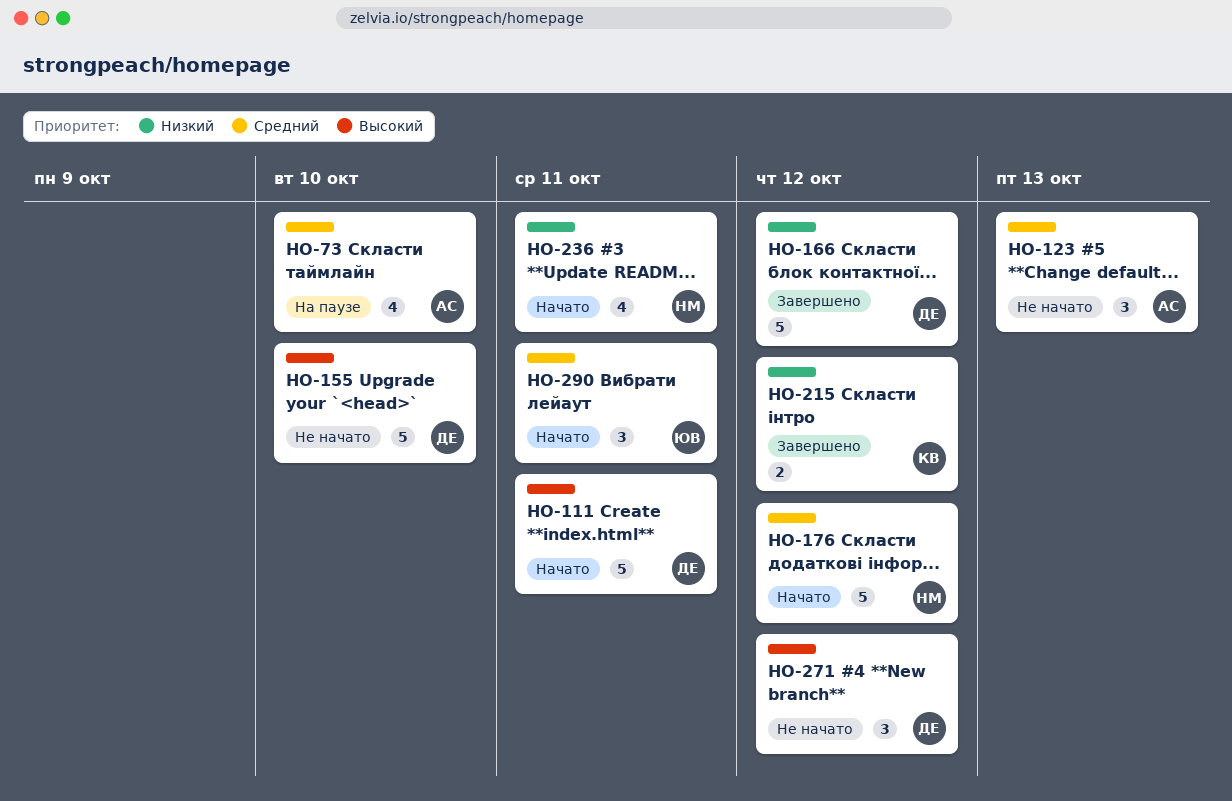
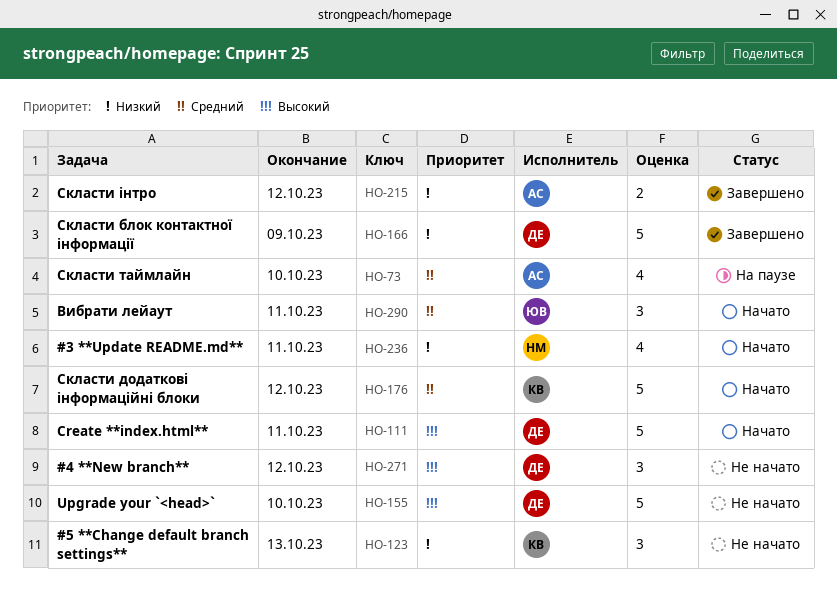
HO-123, owner: АС -> КВ
HO-123, priority: Средний -> Низкий
HO-166, due: Oct 12 -> Oct 9
HO-176, owner: НМ -> КВ
HO-215, owner: КВ -> АС

